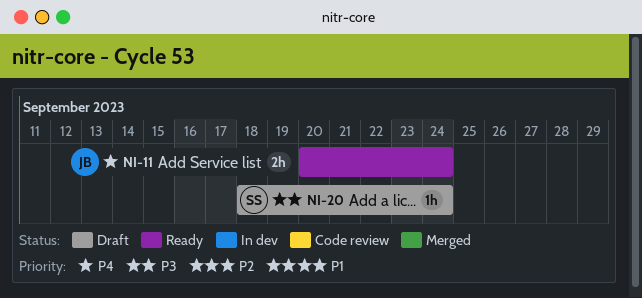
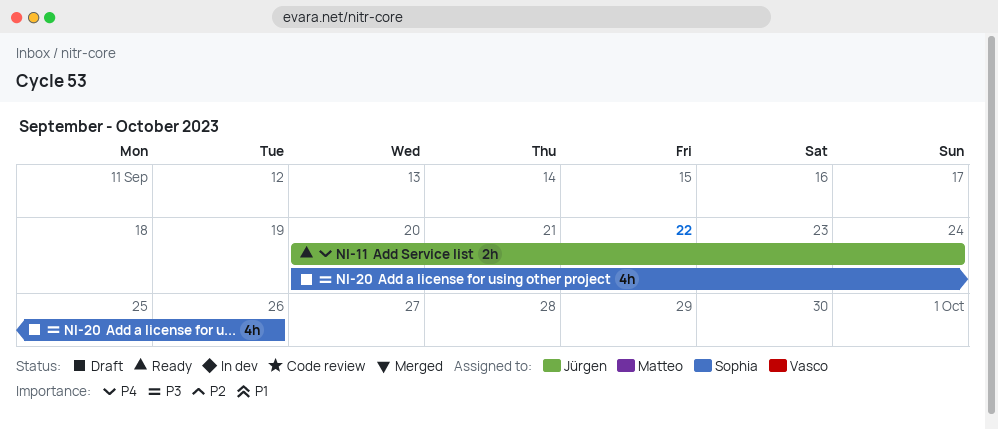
NI-20, estimate: 1h -> 4h
NI-20, start: Sep 18 -> Sep 20
NI-20, due: Sep 24 -> Sep 26

